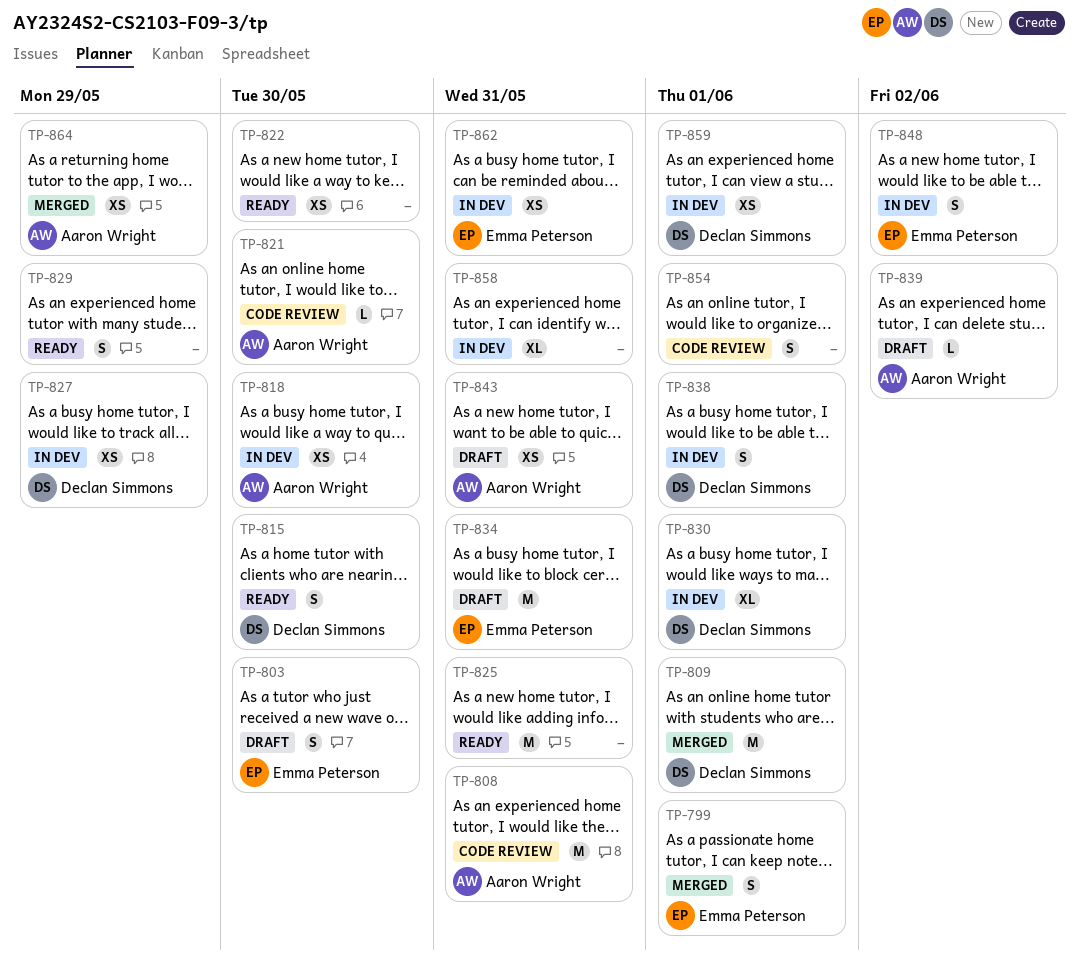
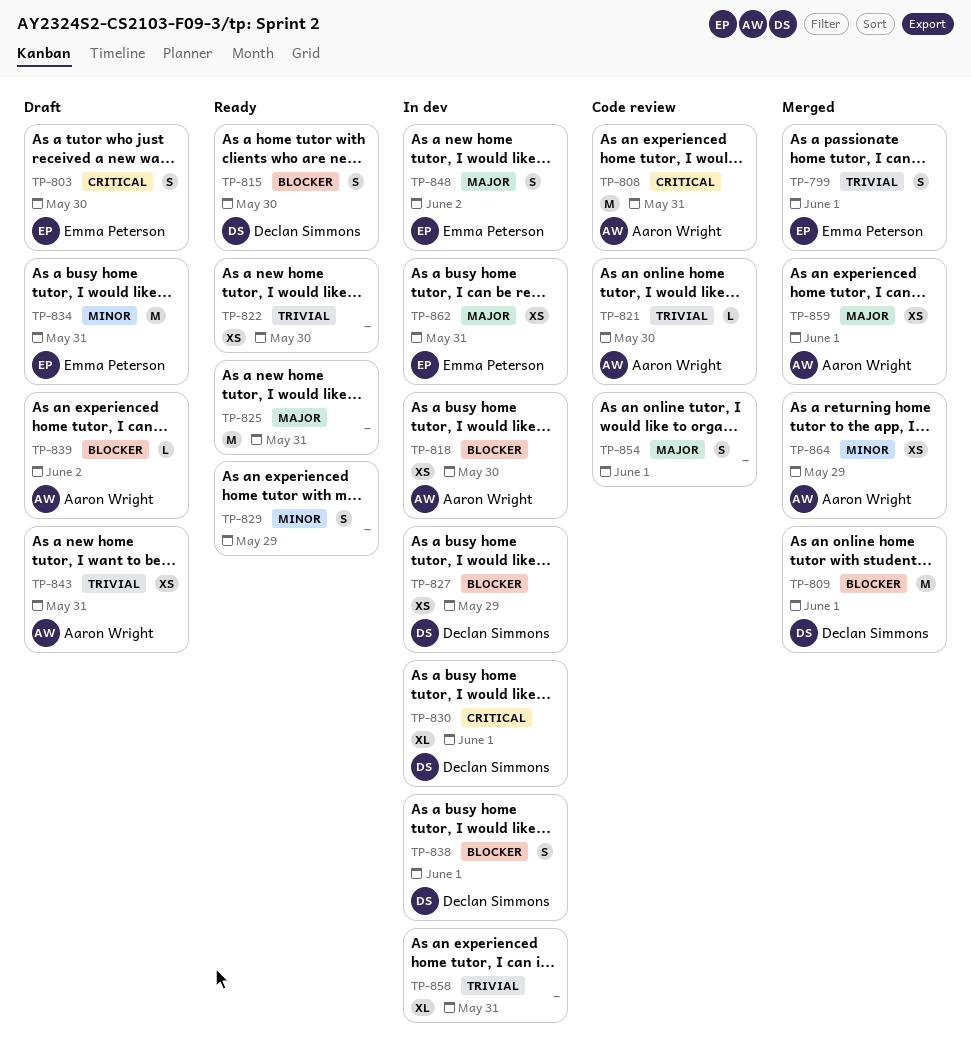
TP-859, status: In dev -> Merged
TP-859, owner: Declan Simmons -> Aaron Wright

